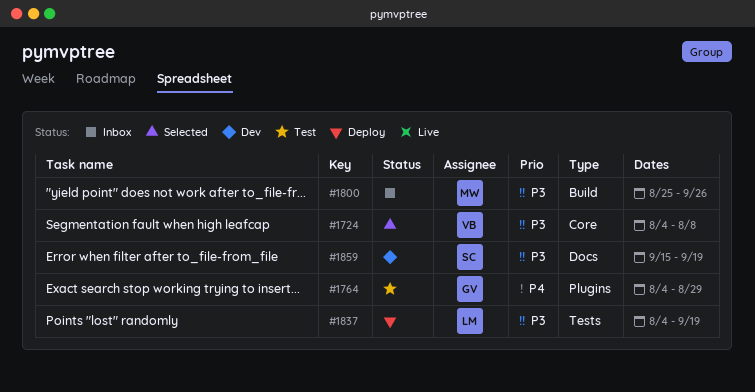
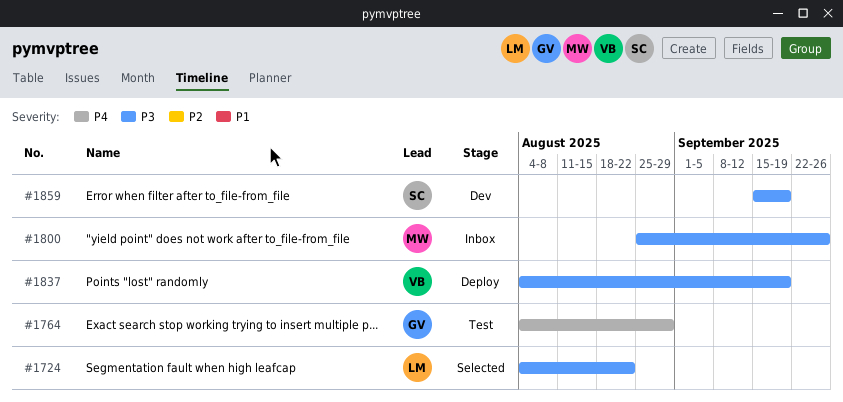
#1724, owner: VB -> LM
#1724, due: Aug 8 -> Aug 22
#1837, owner: LM -> VB

